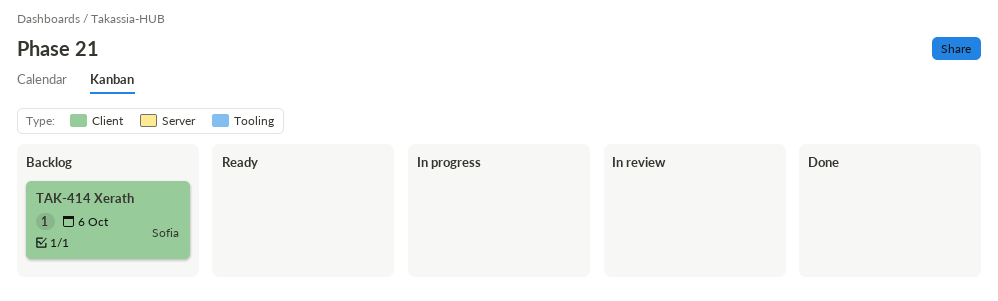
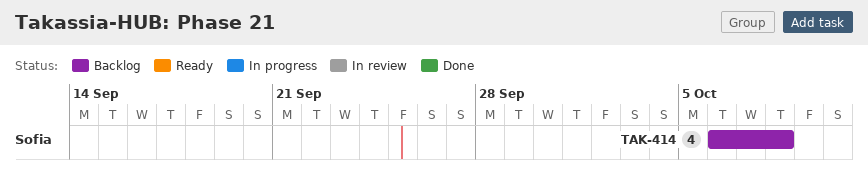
TAK-414, estimate: 1 -> 4
TAK-414, due: Oct 6 -> Oct 8

